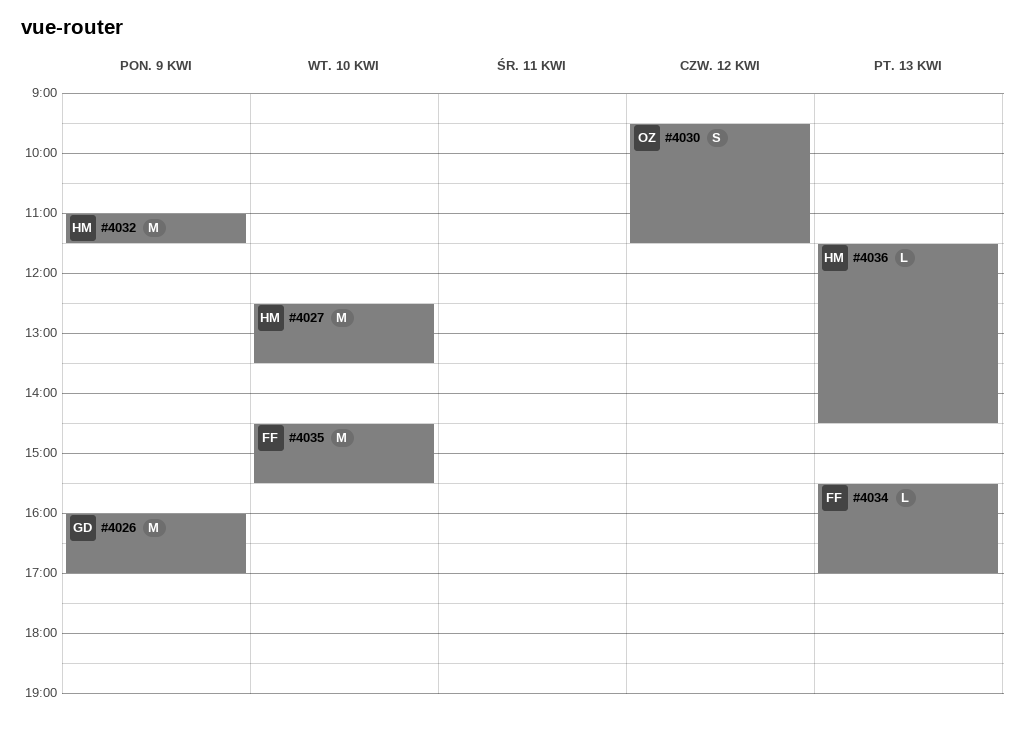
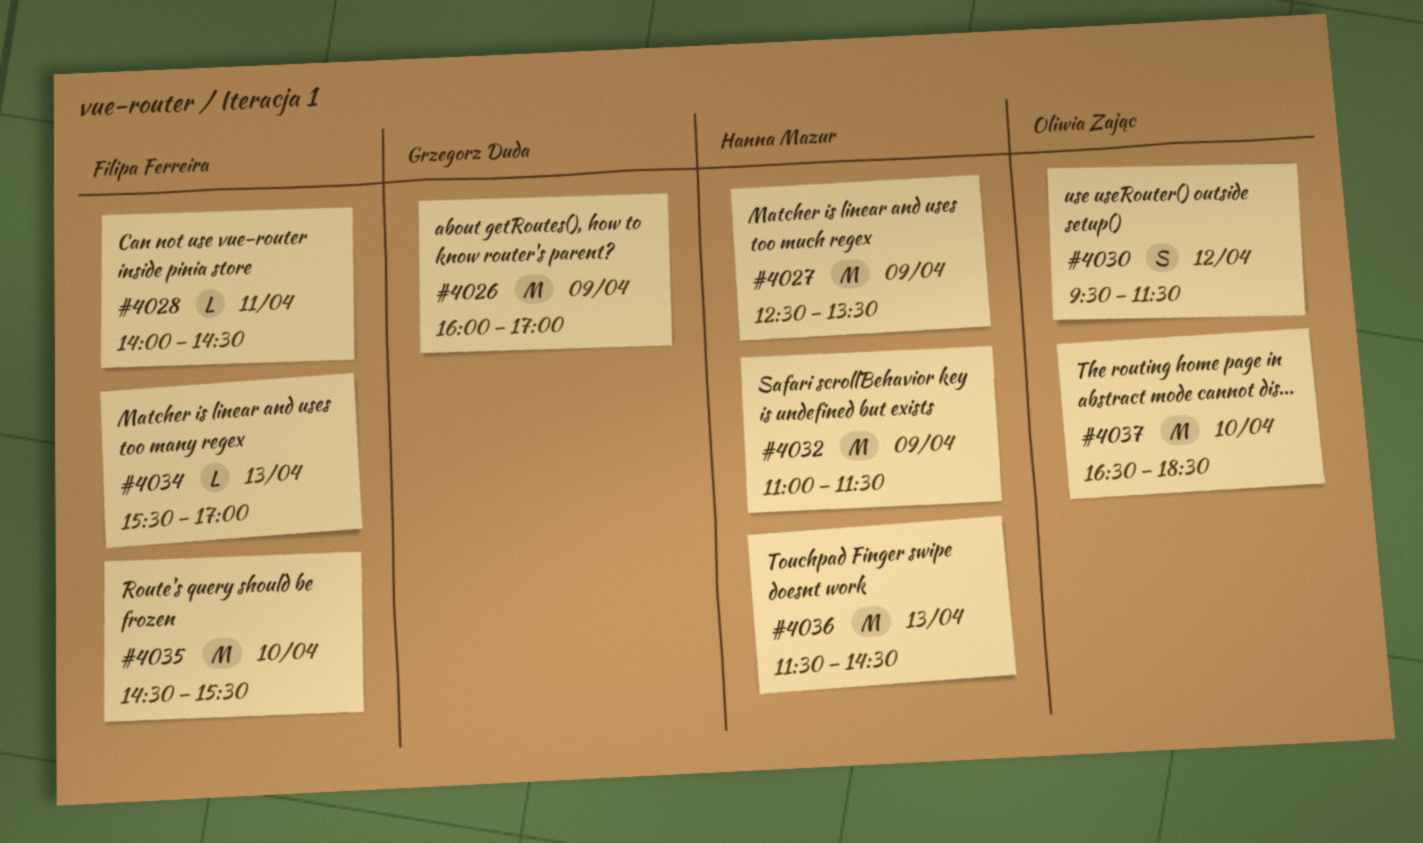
#4027, day: Apr 10 -> Apr 9
#4028: none -> present
#4036, estimate: L -> M
#4037: none -> present

